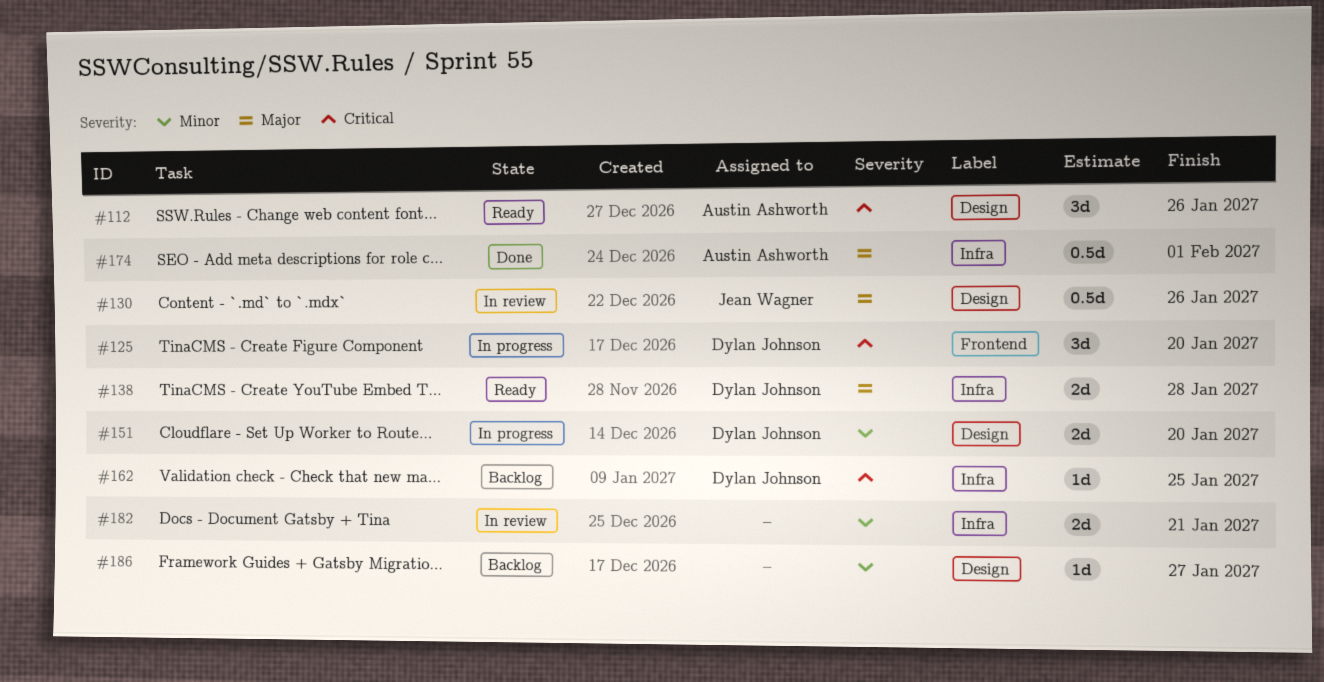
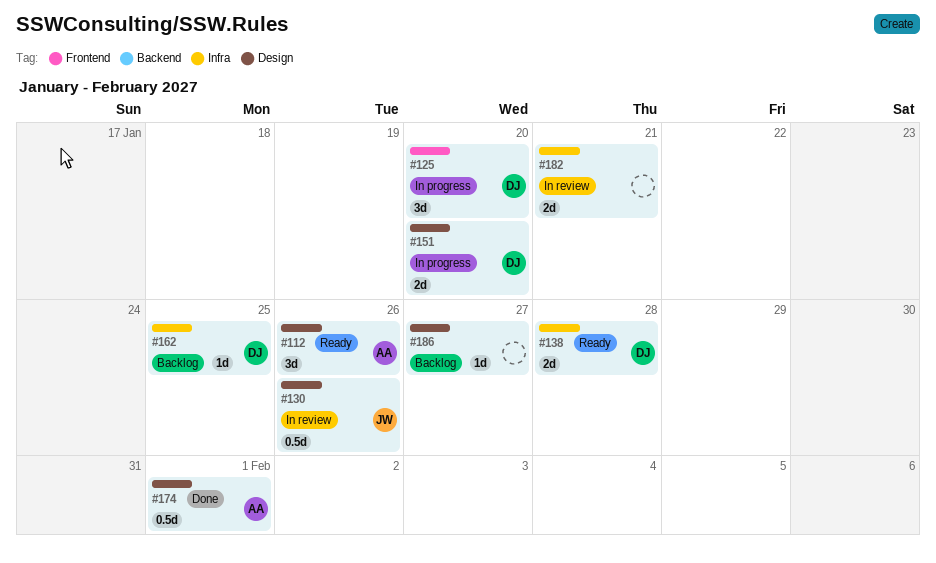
#174, label: Infra -> Design

